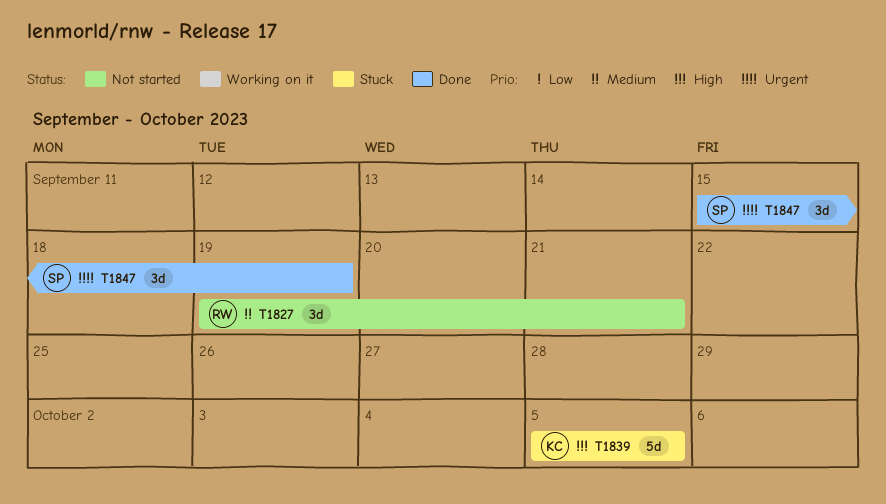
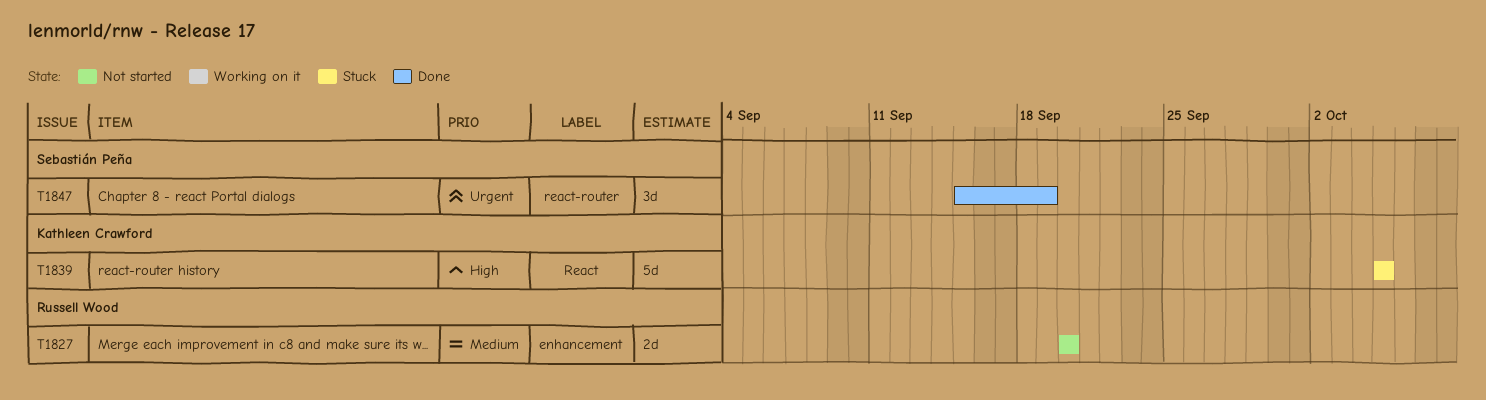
T1827, estimate: 3d -> 2d
T1827, start: Sep 19 -> Sep 20
T1827, due: Sep 21 -> Sep 20

